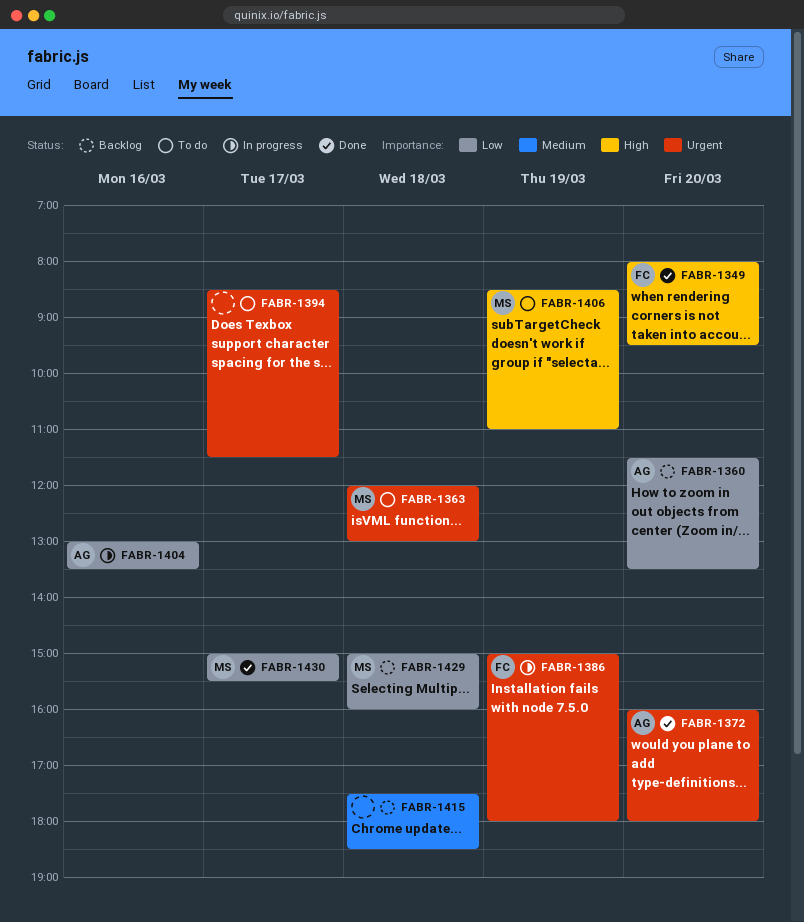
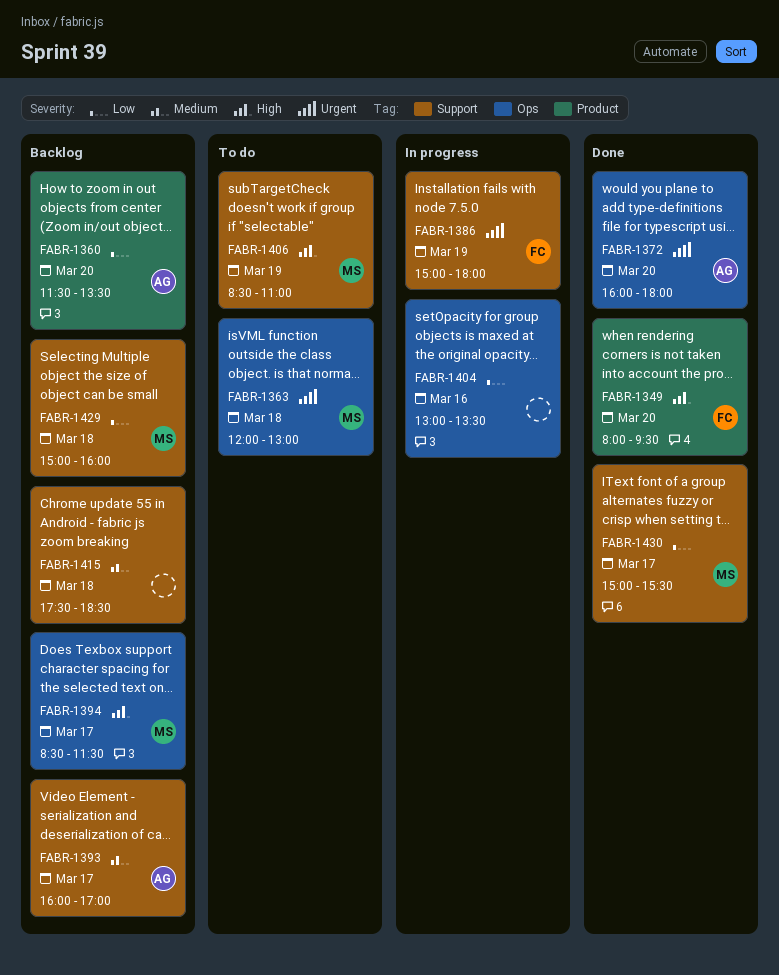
FABR-1393: none -> present
FABR-1394, status: To do -> Backlog
FABR-1394, owner: none -> MS
FABR-1394, priority: Urgent -> High
FABR-1404, owner: AG -> none

